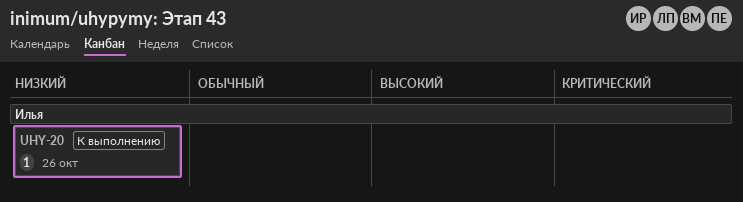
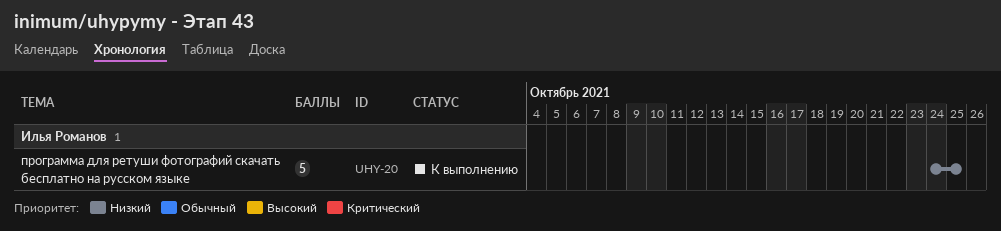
UHY-20, estimate: 1 -> 5
UHY-20, due: Oct 26 -> Oct 25

